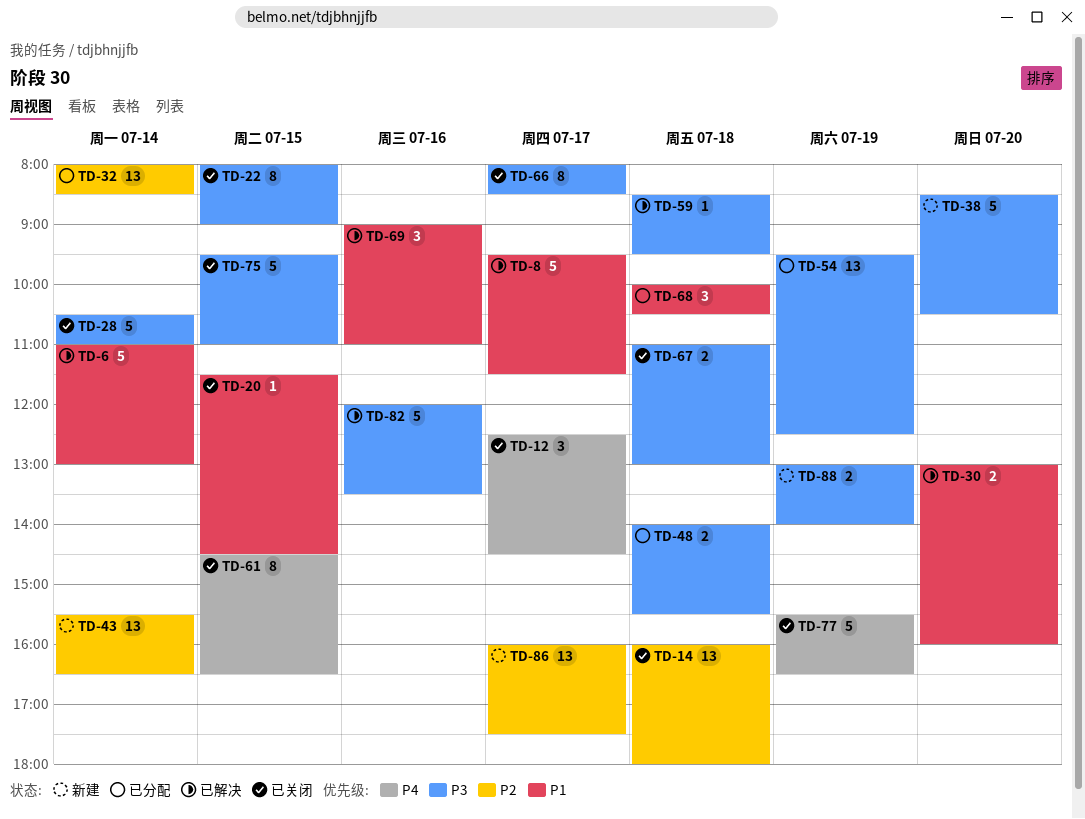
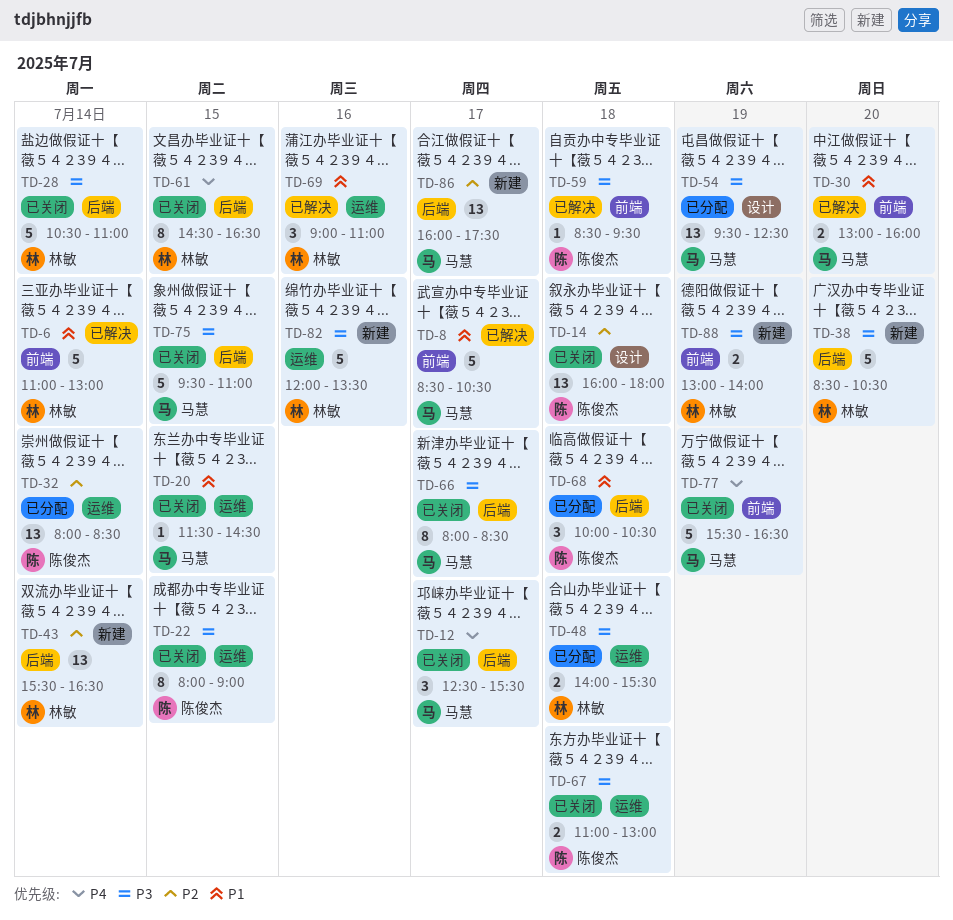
TD-8, begins: 09:30 -> 08:30
TD-8, ends: 11:30 -> 10:30
TD-12, ends: 14:30 -> 15:30
TD-82, status: 已解决 -> 新建

